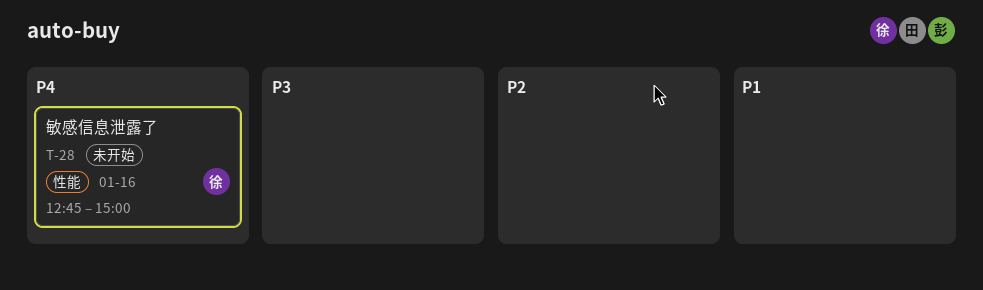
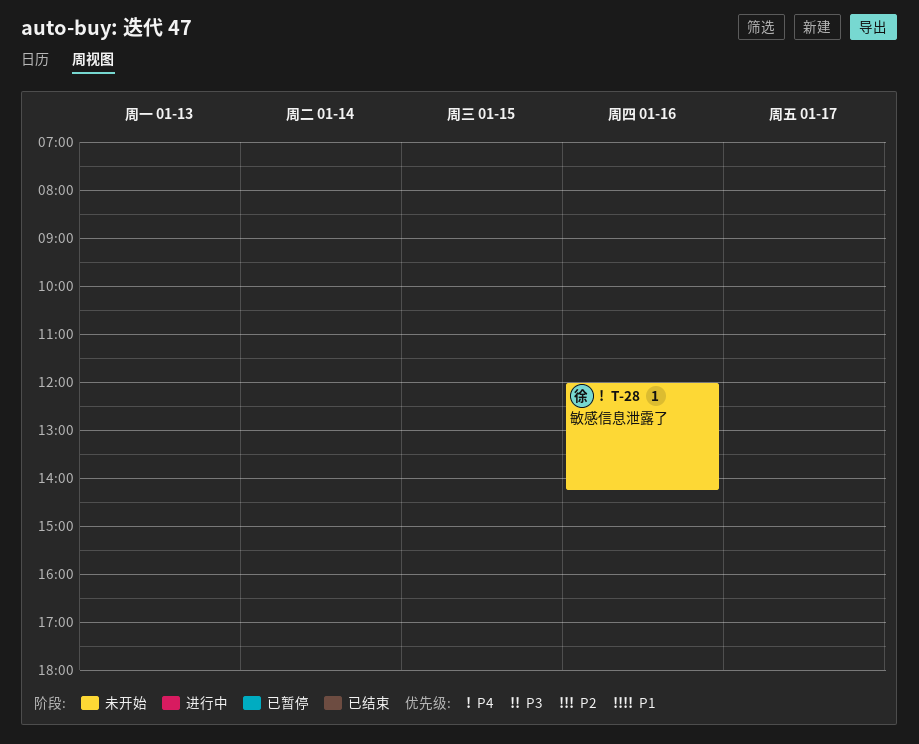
T-28, begins: 12:45 -> 12:00
T-28, ends: 15:00 -> 14:15

